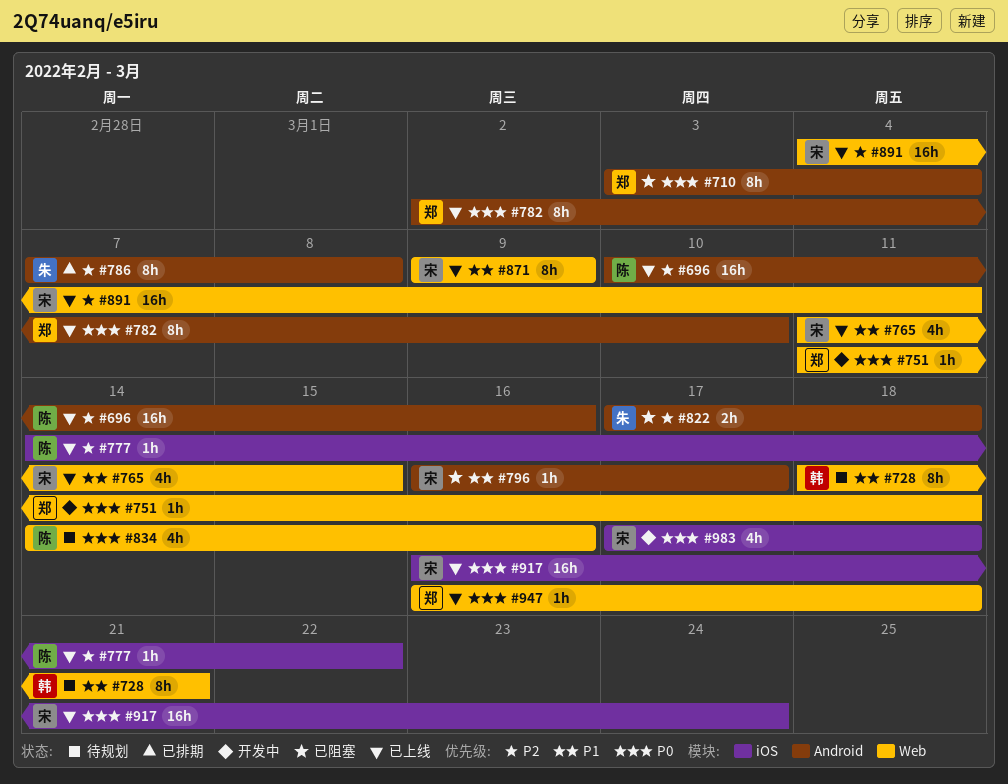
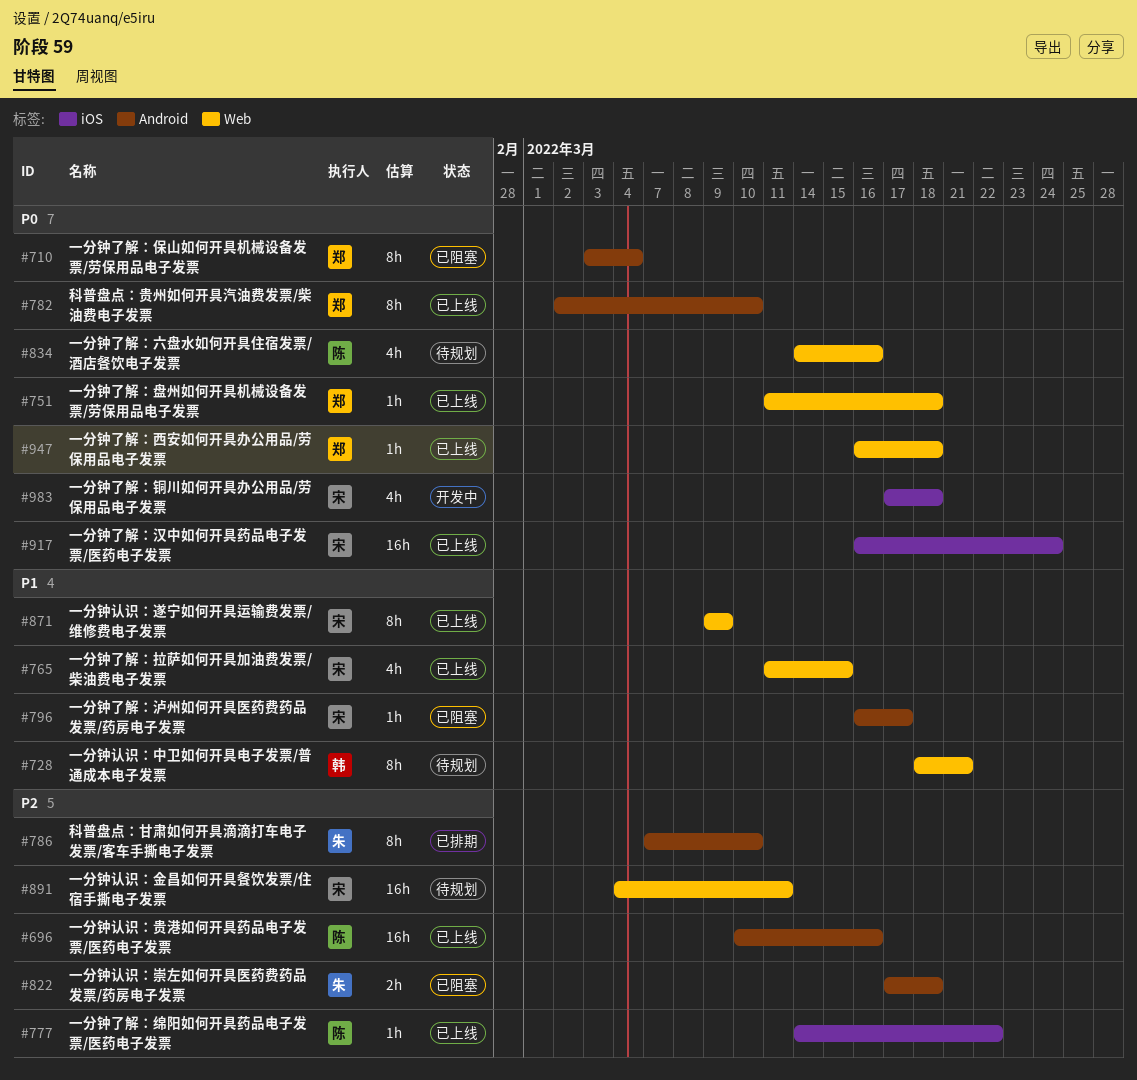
#751, status: 开发中 -> 已上线
#786, due: Mar 8 -> Mar 10
#891, status: 已上线 -> 待规划

